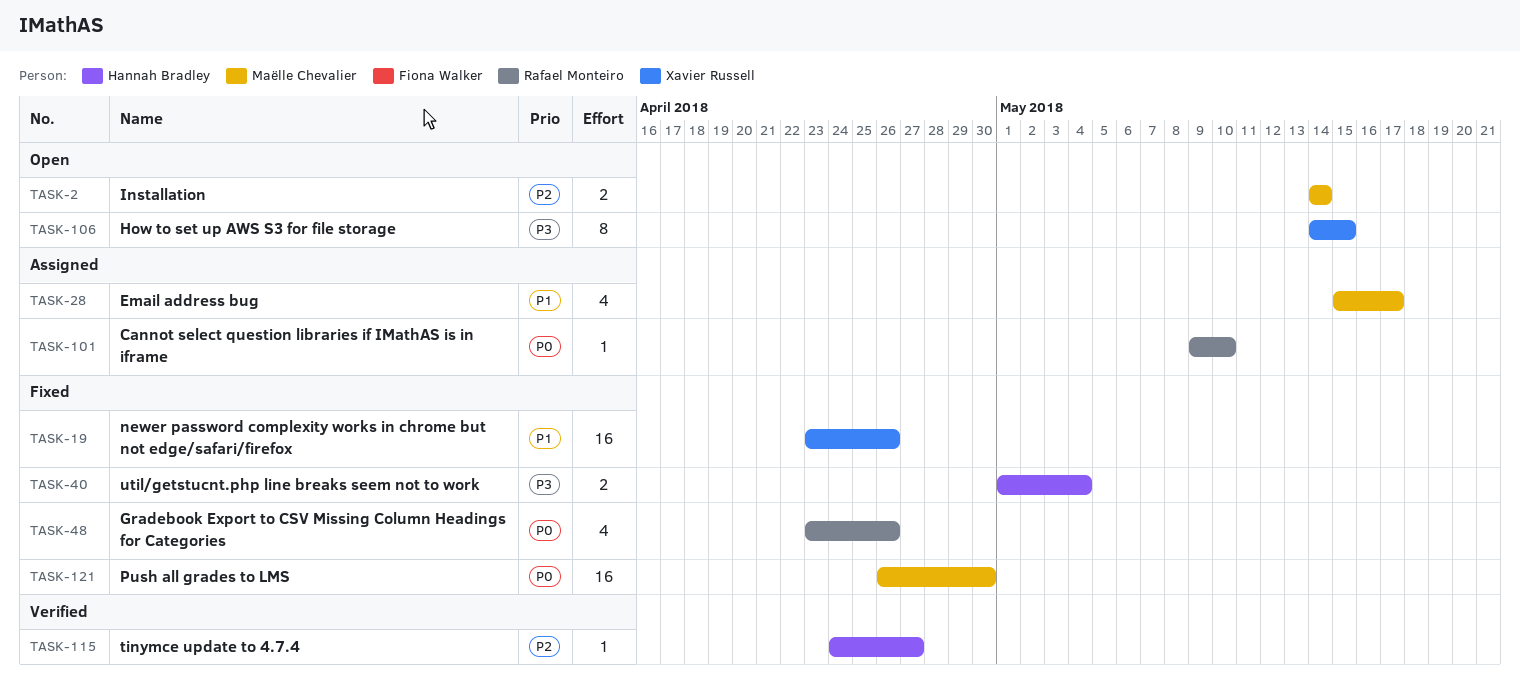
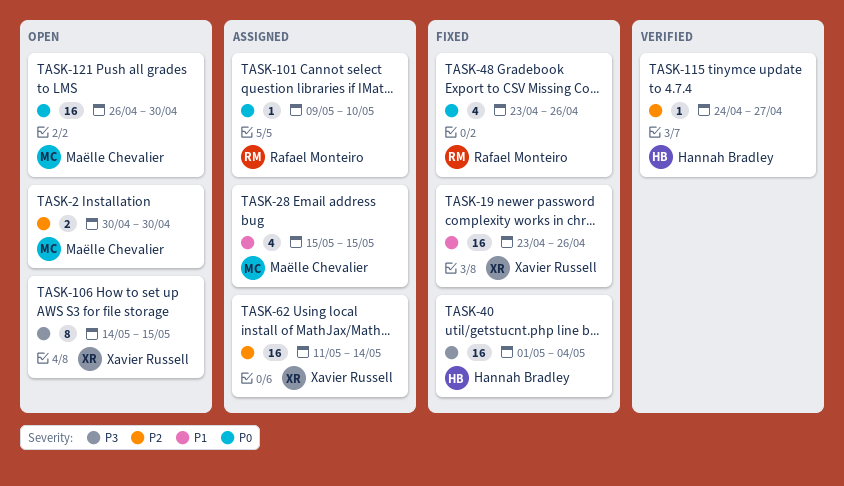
TASK-2, start: May 14 -> Apr 30
TASK-2, due: May 14 -> Apr 30
TASK-28, due: May 17 -> May 15
TASK-40, estimate: 2 -> 16
TASK-62: none -> present
TASK-121, status: Fixed -> Open

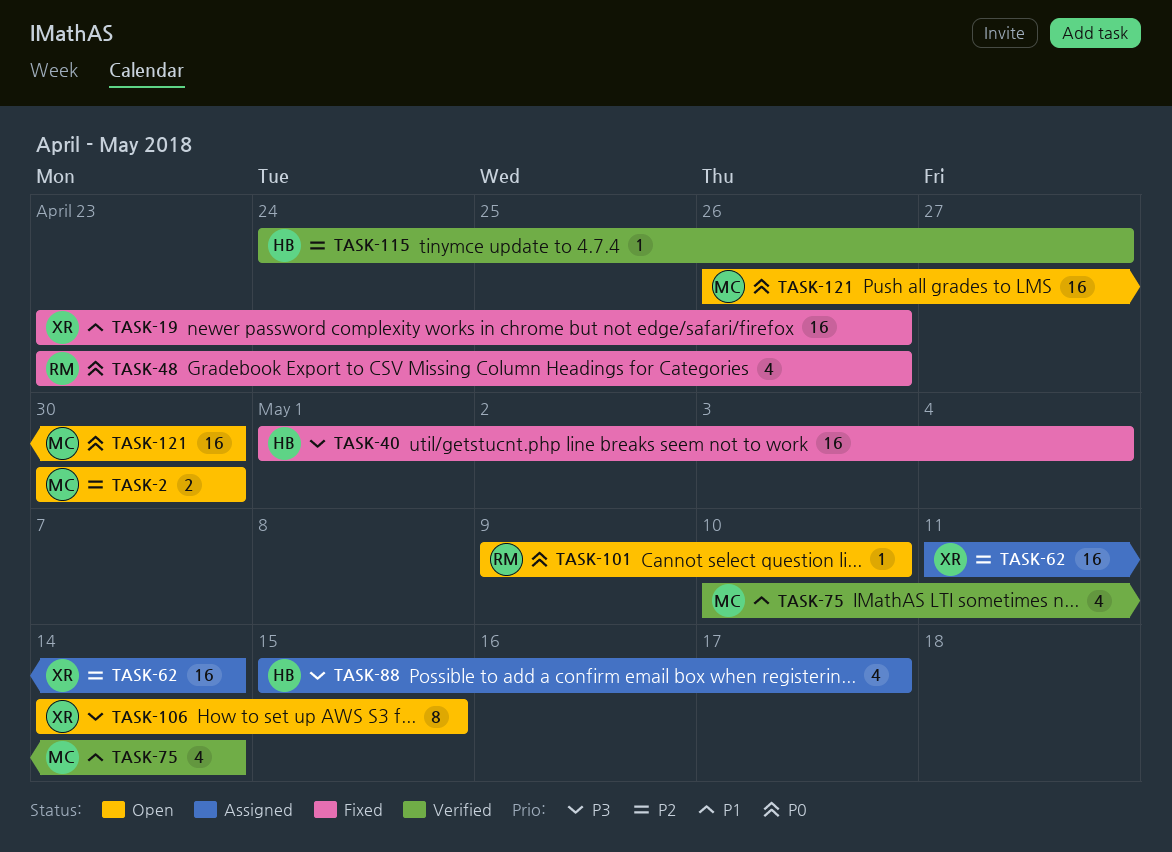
TASK-28: present -> none
TASK-75: none -> present
TASK-88: none -> present
TASK-101, status: Assigned -> Open

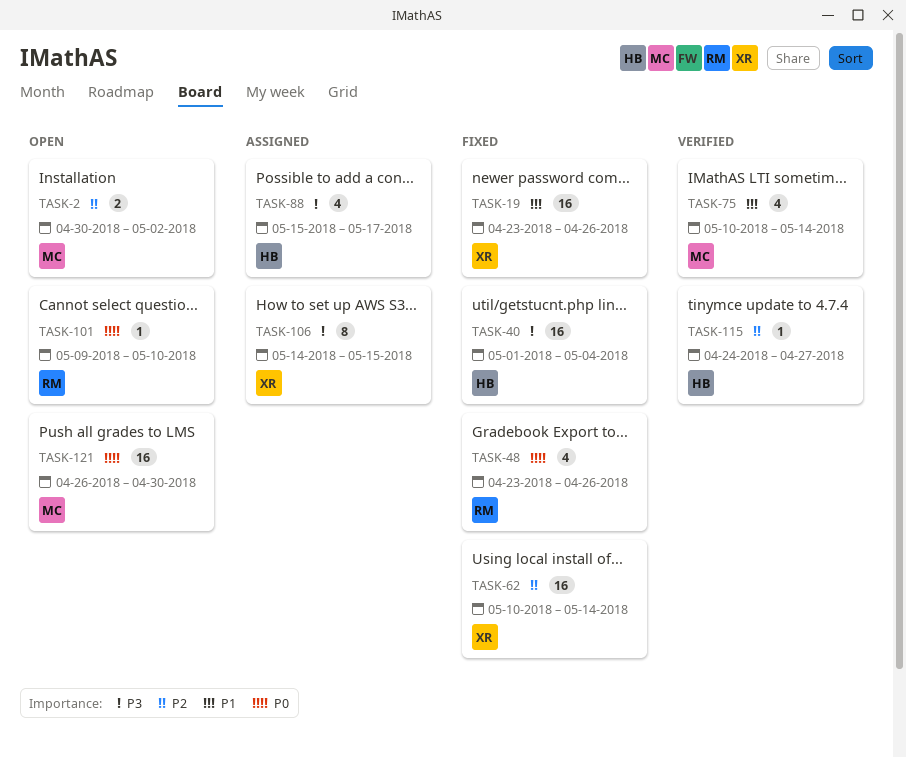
TASK-2, due: Apr 30 -> May 2
TASK-62, status: Assigned -> Fixed
TASK-62, start: May 11 -> May 10
TASK-106, status: Open -> Assigned

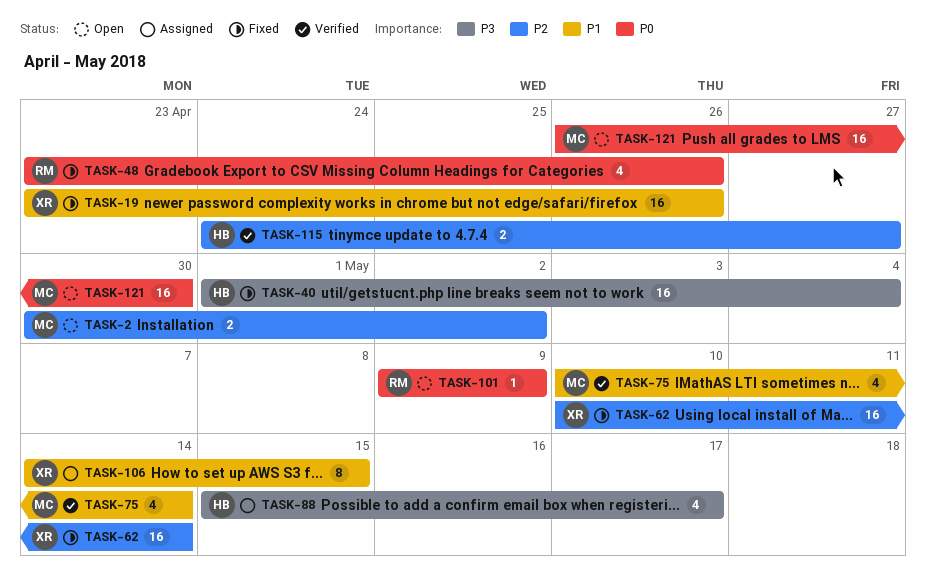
TASK-101, due: May 10 -> May 9
TASK-106, priority: P3 -> P1
TASK-115, estimate: 1 -> 2

